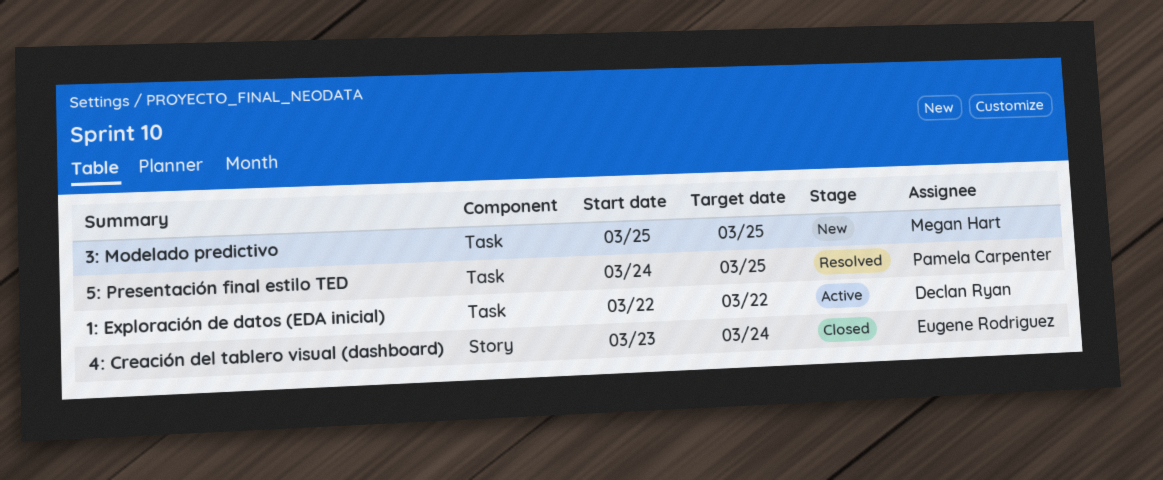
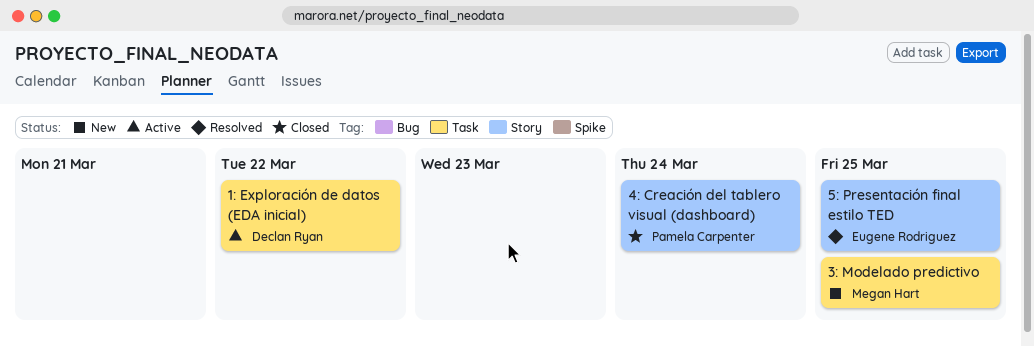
4: Creación del tablero visual (dashboard), owner: Eugene Rodriguez -> Pamela Carpenter
5: Presentación final estilo TED, owner: Pamela Carpenter -> Eugene Rodriguez
5: Presentación final estilo TED, label: Task -> Story

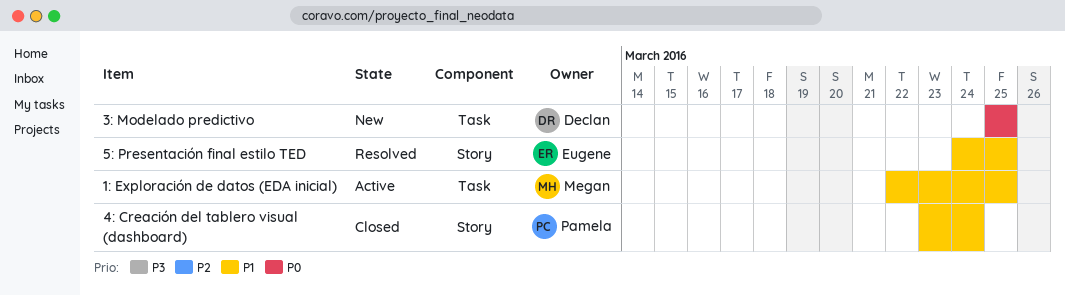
1: Exploración de datos (EDA inicial), owner: Declan Ryan -> Megan Hart
1: Exploración de datos (EDA inicial), due: Mar 22 -> Mar 25
3: Modelado predictivo, owner: Megan Hart -> Declan Ryan

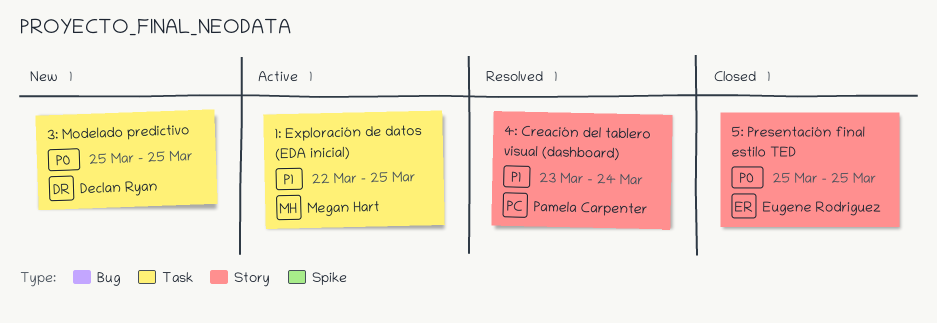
4: Creación del tablero visual (dashboard), status: Closed -> Resolved
5: Presentación final estilo TED, status: Resolved -> Closed
5: Presentación final estilo TED, priority: P1 -> P0
5: Presentación final estilo TED, start: Mar 24 -> Mar 25

